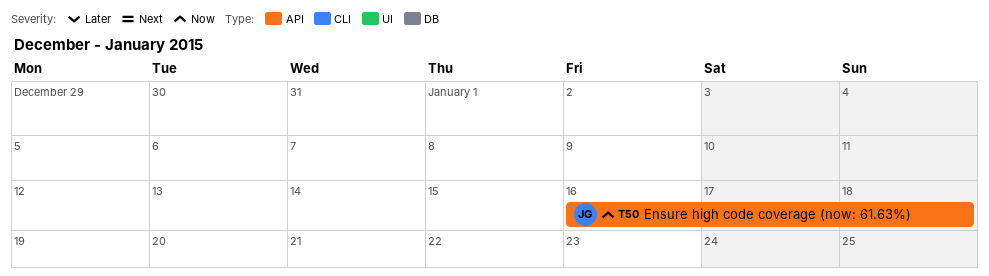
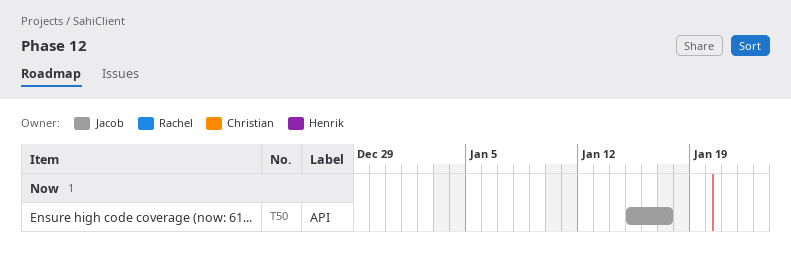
T50, start: Jan 16 -> Jan 15
T50, due: Jan 18 -> Jan 17

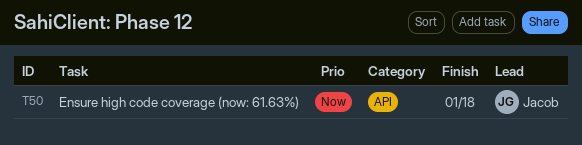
T50, due: Jan 17 -> Jan 18

